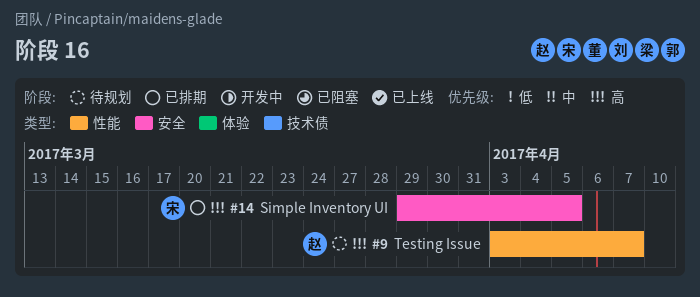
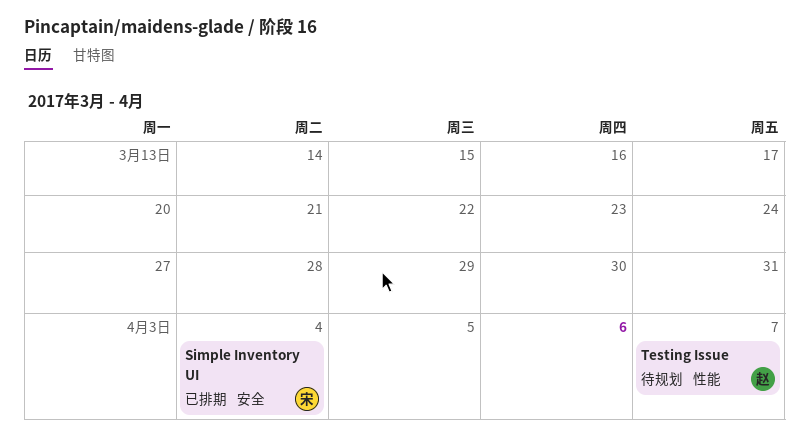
Simple Inventory UI, due: Apr 5 -> Apr 4

